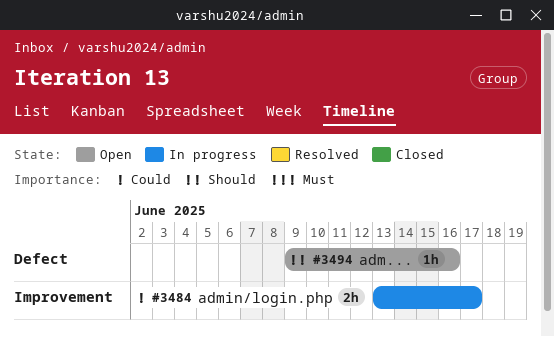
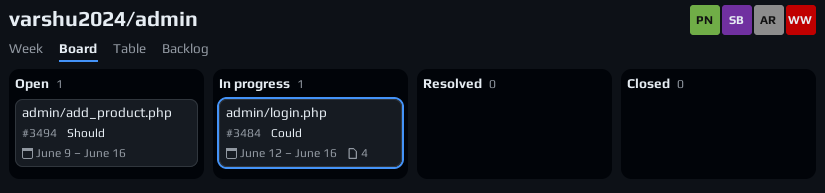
#3484, start: Jun 13 -> Jun 12
#3484, due: Jun 17 -> Jun 16

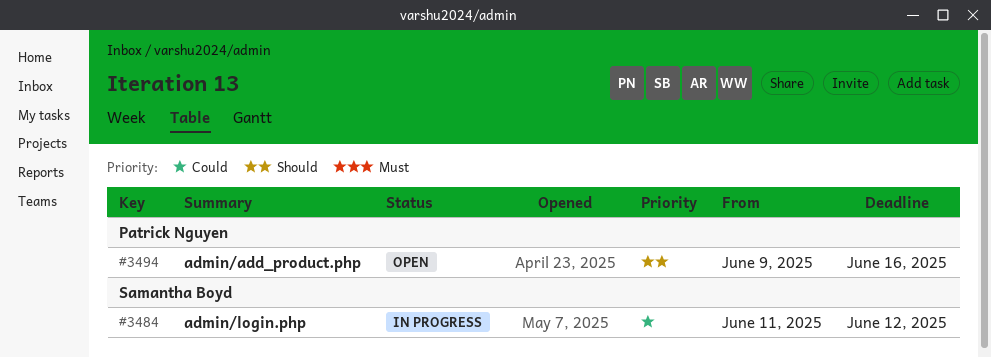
#3484, start: Jun 12 -> Jun 11
#3484, due: Jun 16 -> Jun 12

